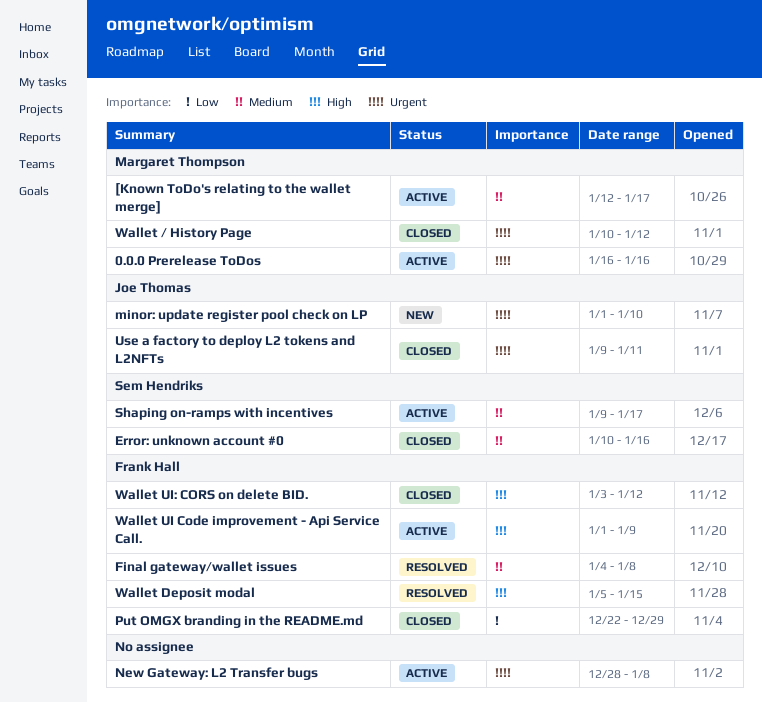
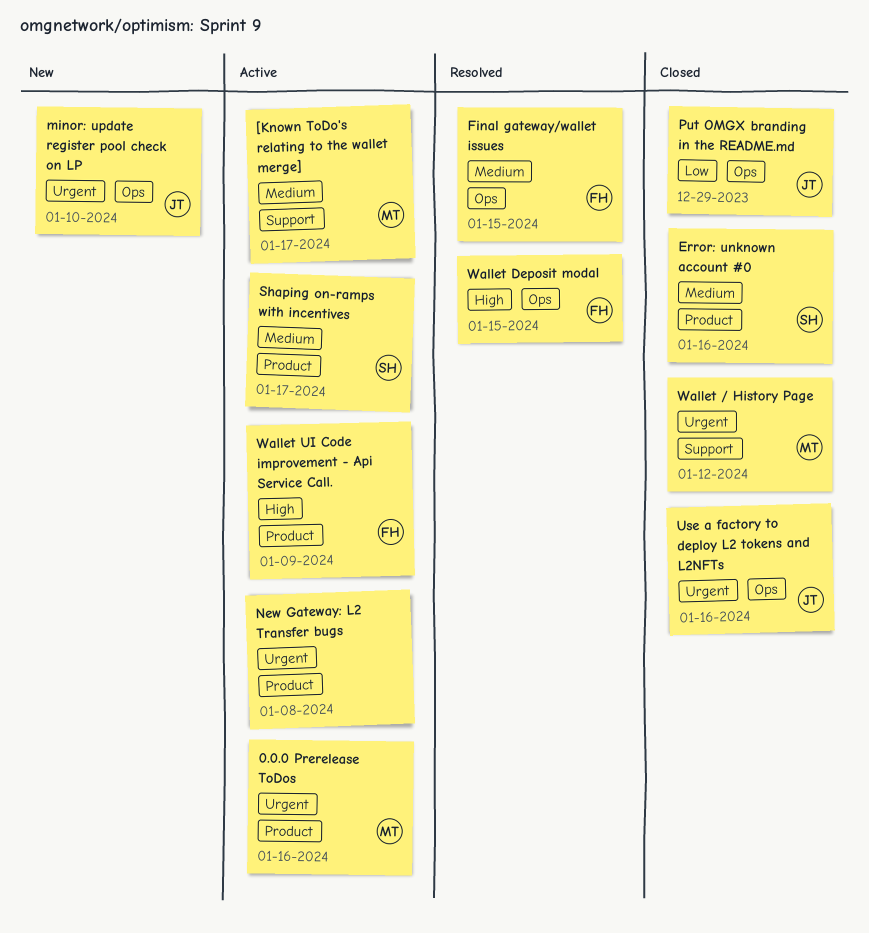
Final gateway/wallet issues, due: Jan 8 -> Jan 15
Put OMGX branding in the README.md, owner: Frank Hall -> Joe Thomas
Use a factory to deploy L2 tokens and L2NFTs, due: Jan 11 -> Jan 16
Wallet UI: CORS on delete BID.: present -> none

